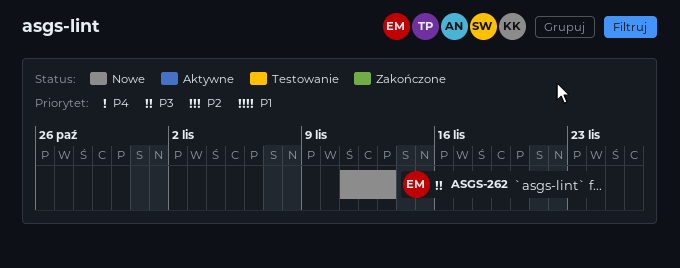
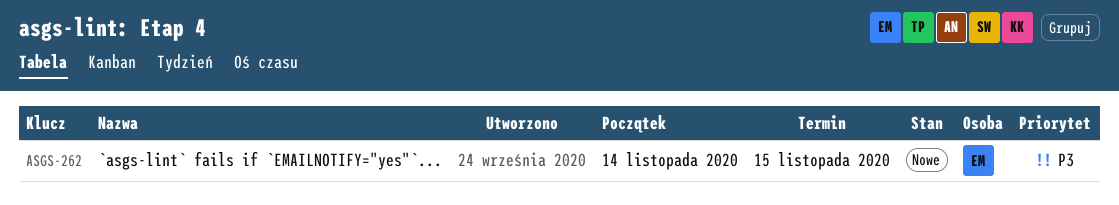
ASGS-262, start: Nov 11 -> Nov 14
ASGS-262, due: Nov 13 -> Nov 15

